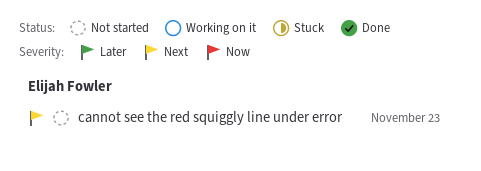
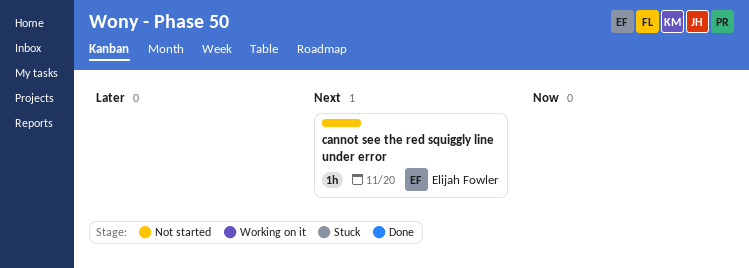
cannot see the red squiggly line under error, due: Nov 23 -> Nov 20

